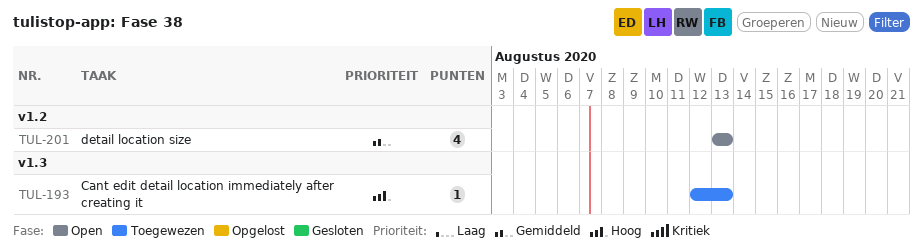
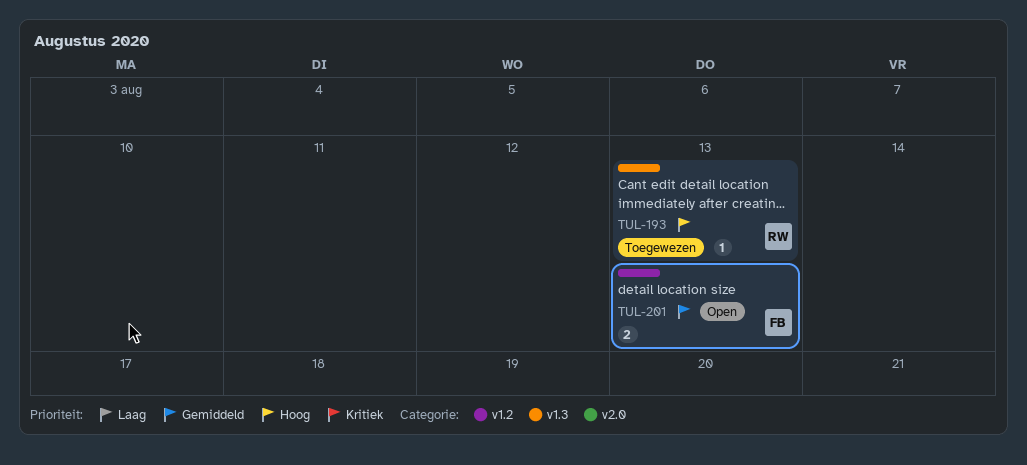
TUL-201, estimate: 4 -> 2

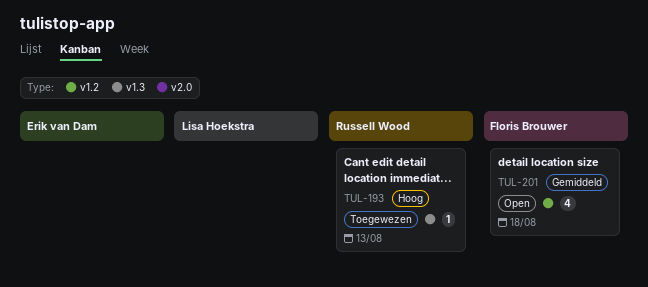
TUL-201, estimate: 2 -> 4
TUL-201, due: Aug 13 -> Aug 18

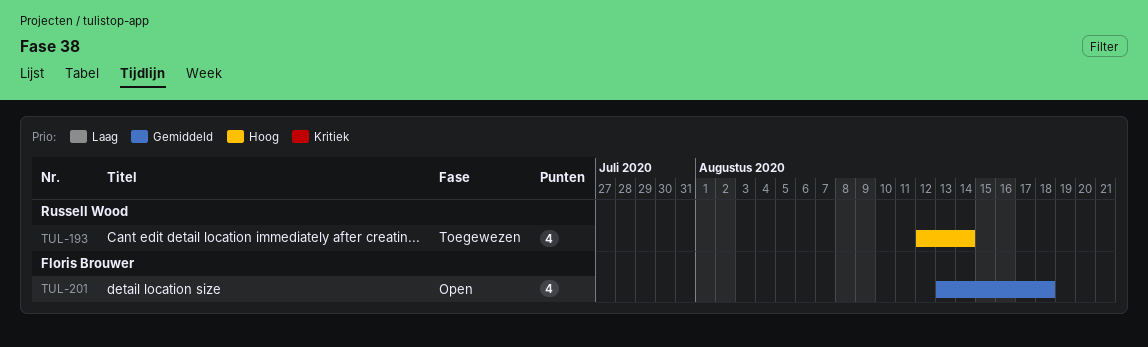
TUL-193, estimate: 1 -> 4
TUL-193, due: Aug 13 -> Aug 14

